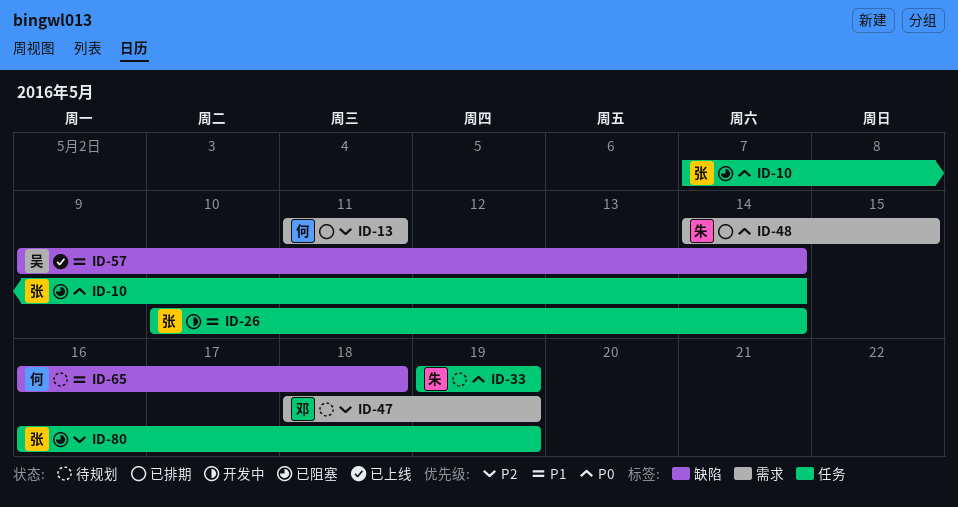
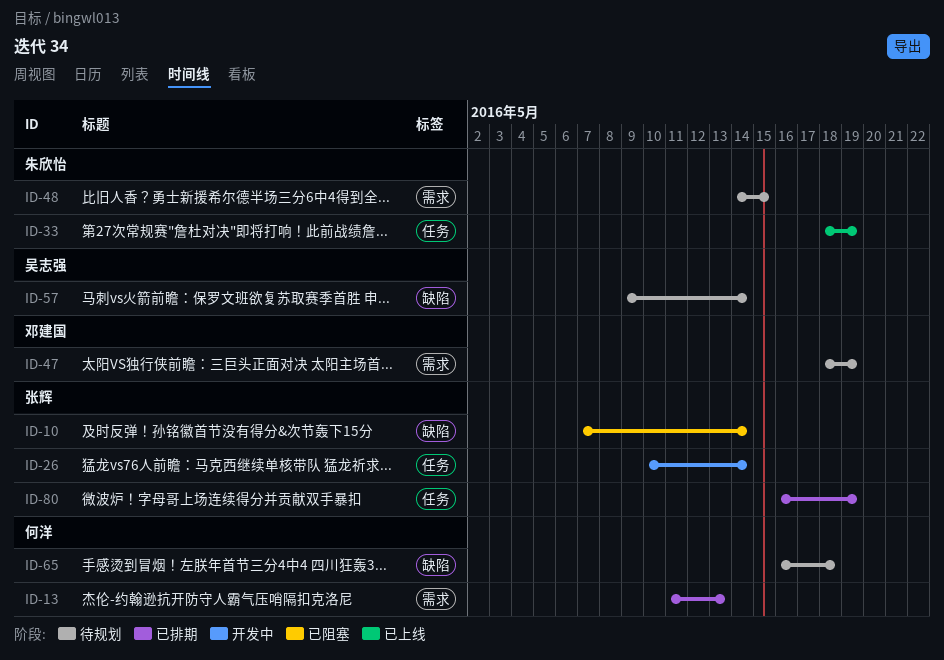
ID-10, label: 任务 -> 缺陷
ID-13, due: May 11 -> May 13
ID-33, status: 待规划 -> 已上线
ID-33, start: May 19 -> May 18
ID-48, status: 已排期 -> 待规划
ID-57, status: 已上线 -> 待规划
ID-80, status: 已阻塞 -> 已排期

